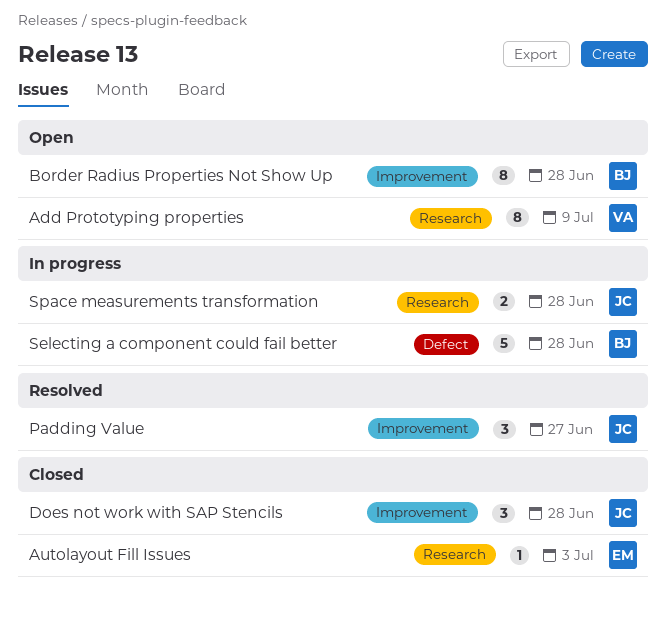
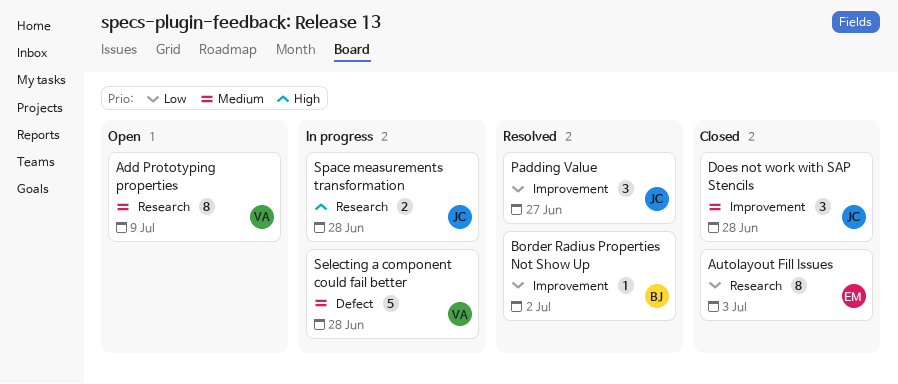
Autolayout Fill Issues, estimate: 1 -> 8
Border Radius Properties Not Show Up, status: Open -> Resolved
Border Radius Properties Not Show Up, estimate: 8 -> 1
Border Radius Properties Not Show Up, due: Jun 28 -> Jul 2
Selecting a component could fail better, owner: BJ -> VA

